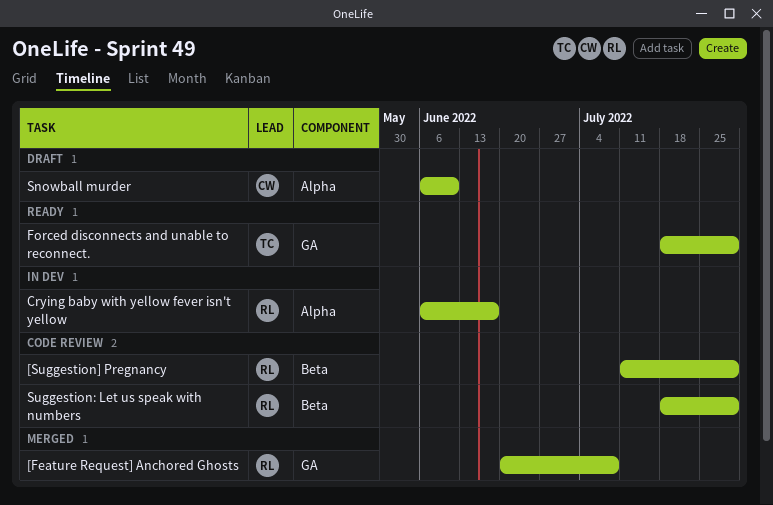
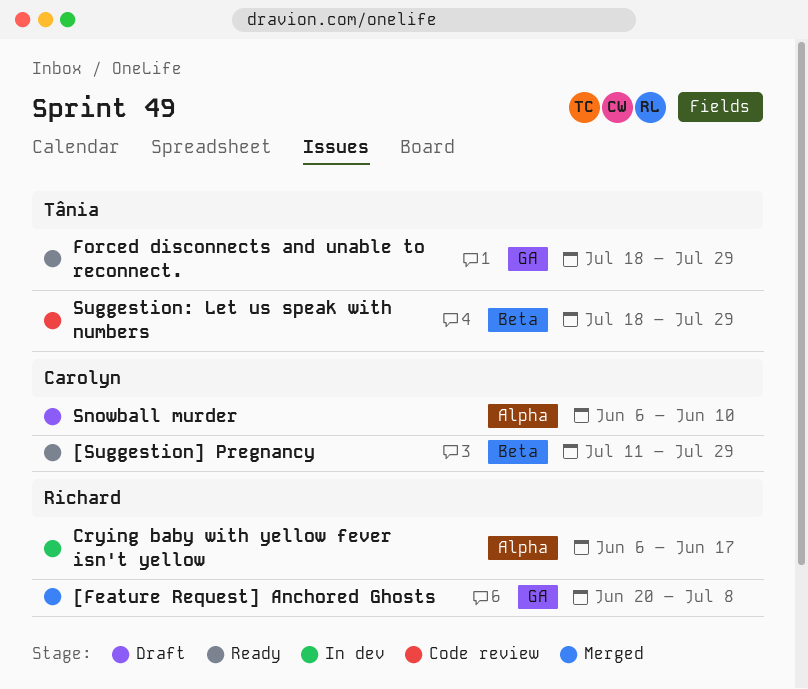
[Suggestion] Pregnancy, status: Code review -> Ready
[Suggestion] Pregnancy, owner: Richard -> Carolyn
Suggestion: Let us speak with numbers, owner: Richard -> Tânia

